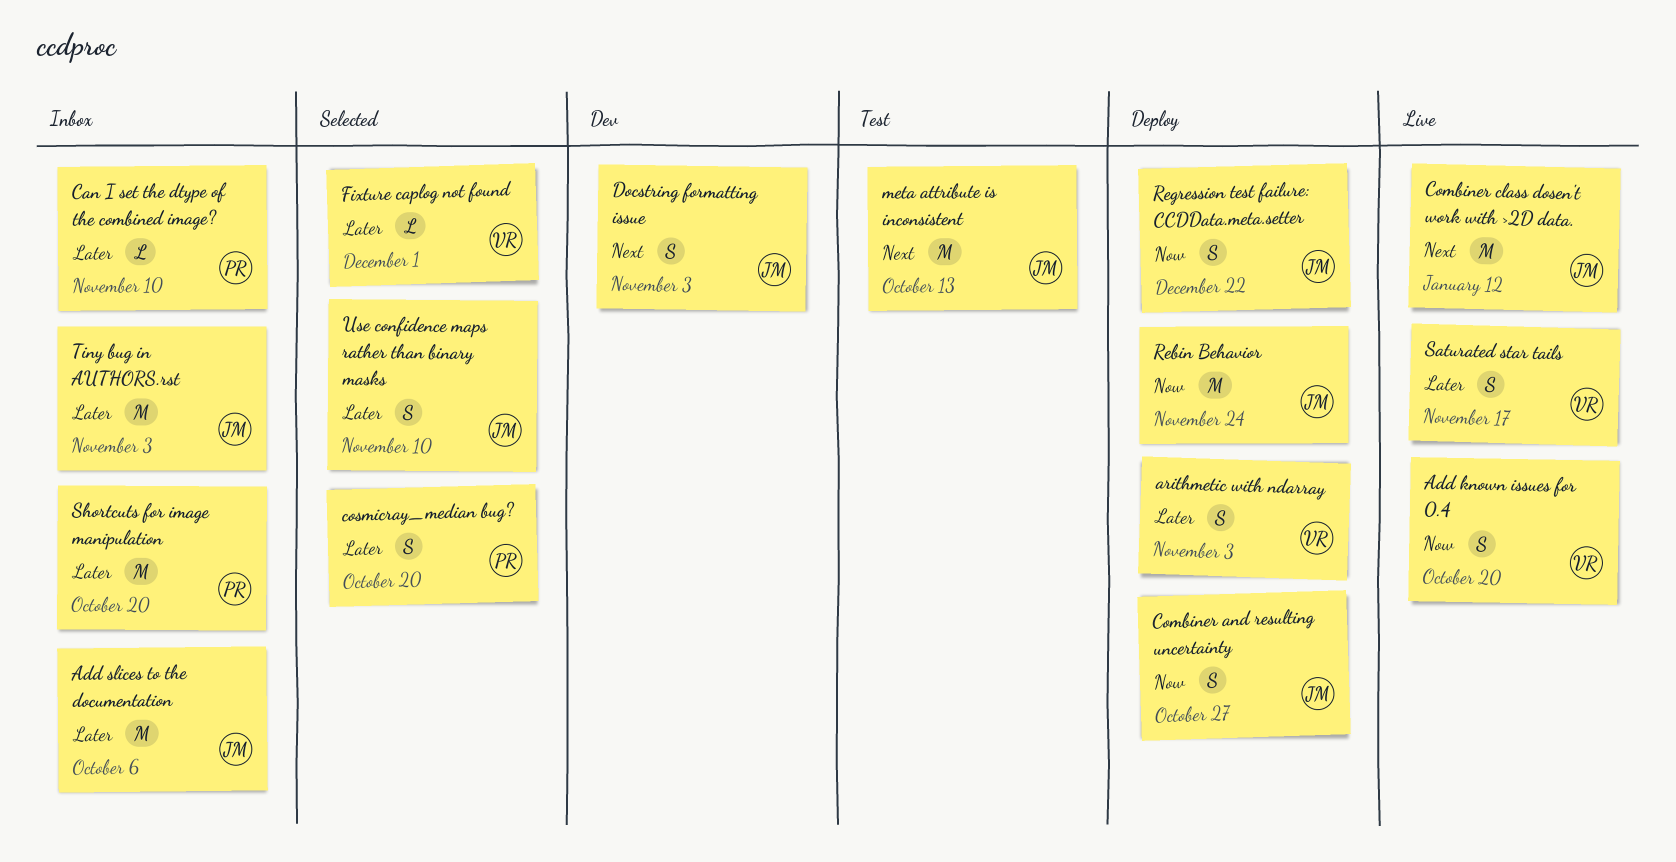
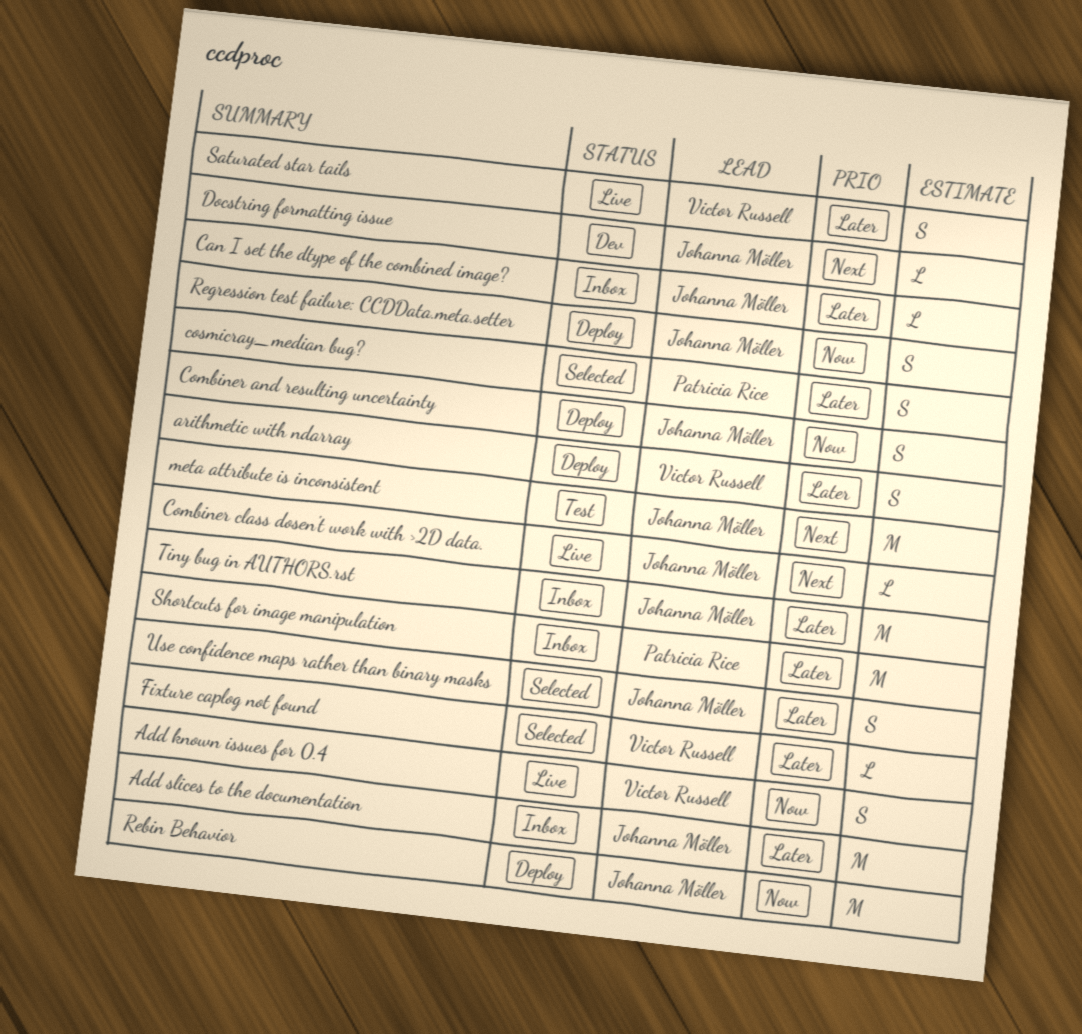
Can I set the dtype of the combined image?, owner: Patricia Rice -> Johanna Möller
Combiner class dosen't work with >2D data., estimate: M -> L
Docstring formatting issue, estimate: S -> L

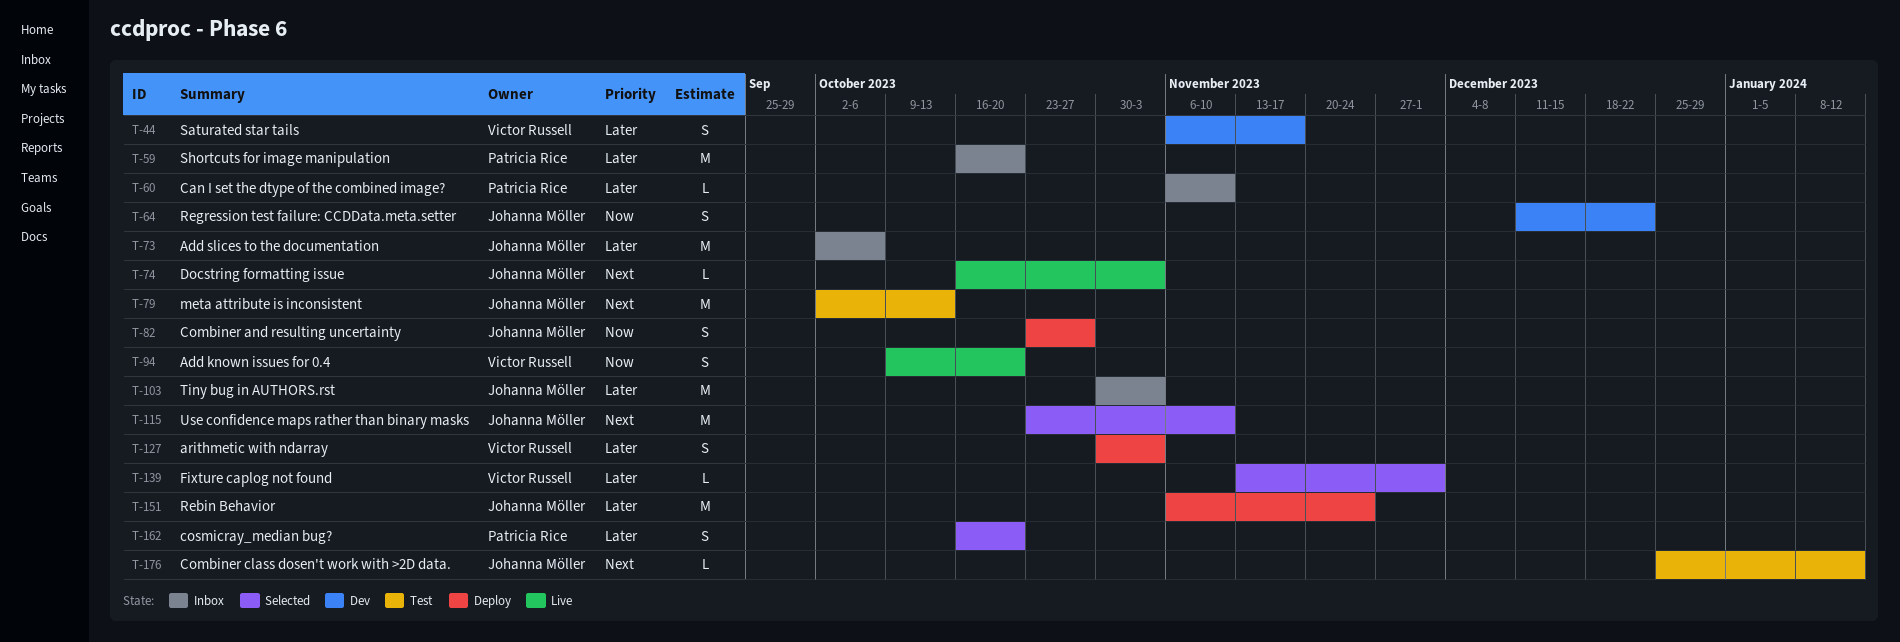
Can I set the dtype of the combined image?, owner: Johanna Möller -> Patricia Rice
Combiner class dosen't work with >2D data., status: Live -> Test
Docstring formatting issue, status: Dev -> Live
Rebin Behavior, priority: Now -> Later
Regression test failure: CCDData.meta.setter, status: Deploy -> Dev
Saturated star tails, status: Live -> Dev
Use confidence maps rather than binary masks, priority: Later -> Next
Use confidence maps rather than binary masks, estimate: S -> M

